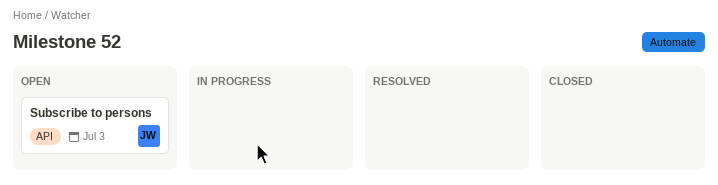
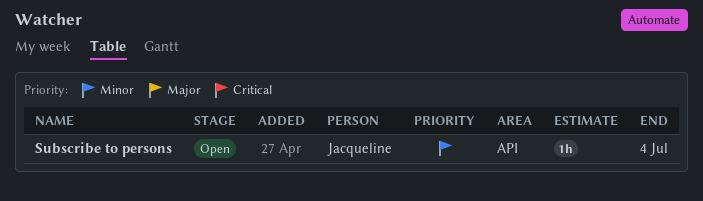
Subscribe to persons, due: Jul 3 -> Jul 4

